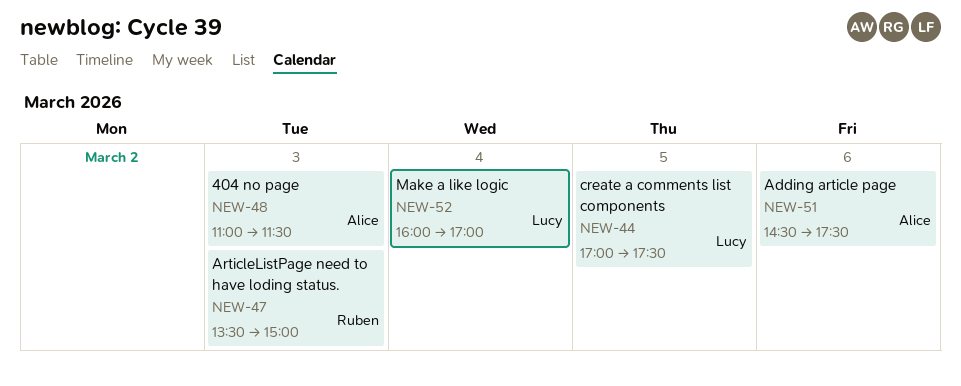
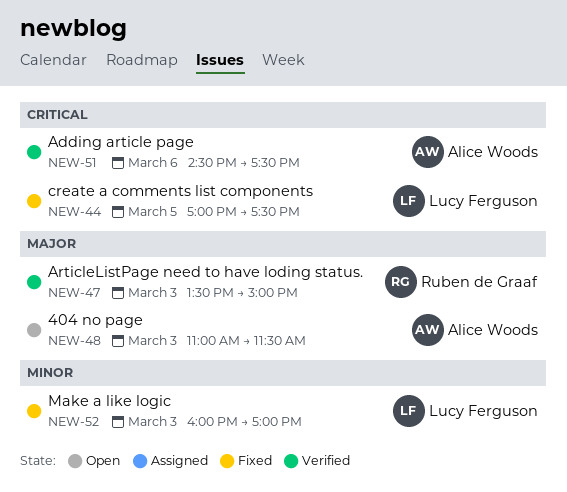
NEW-52, day: Mar 4 -> Mar 3

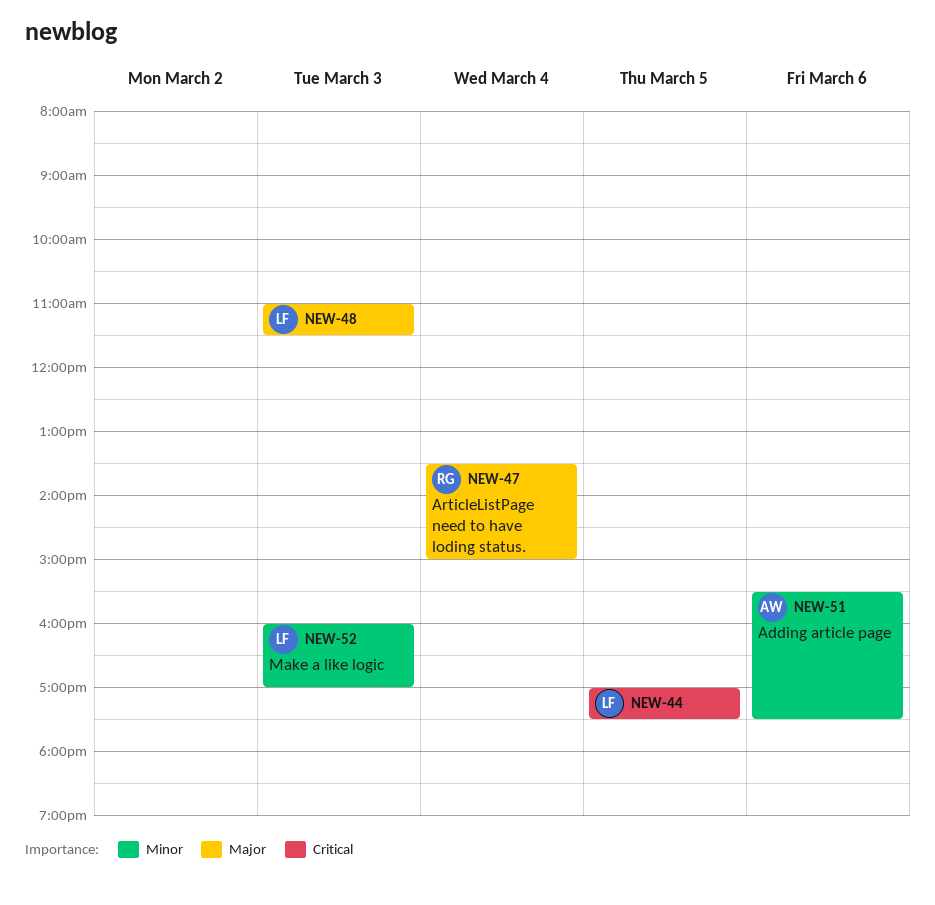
NEW-47, day: Mar 3 -> Mar 4
NEW-48, owner: Alice Woods -> Lucy Ferguson
NEW-51, priority: Critical -> Minor
NEW-51, begins: 14:30 -> 15:30

